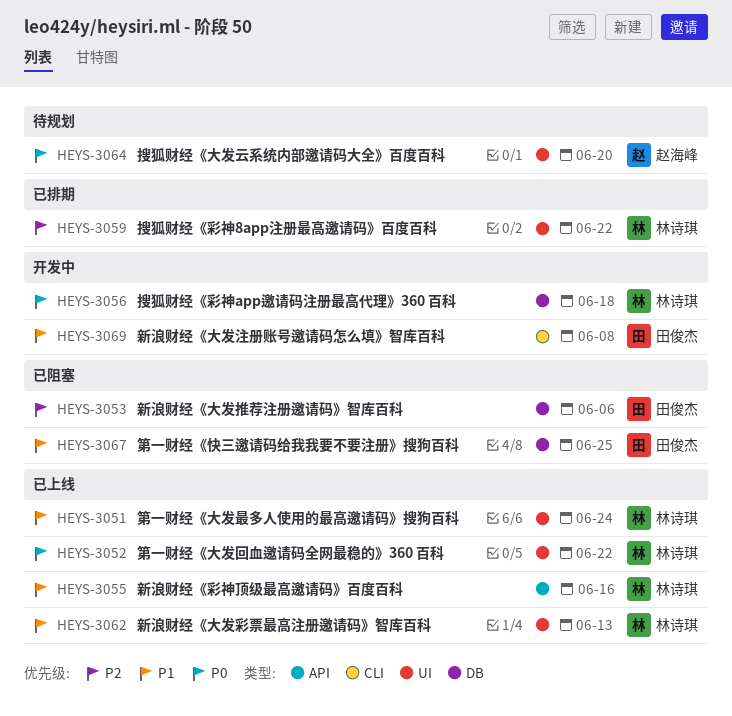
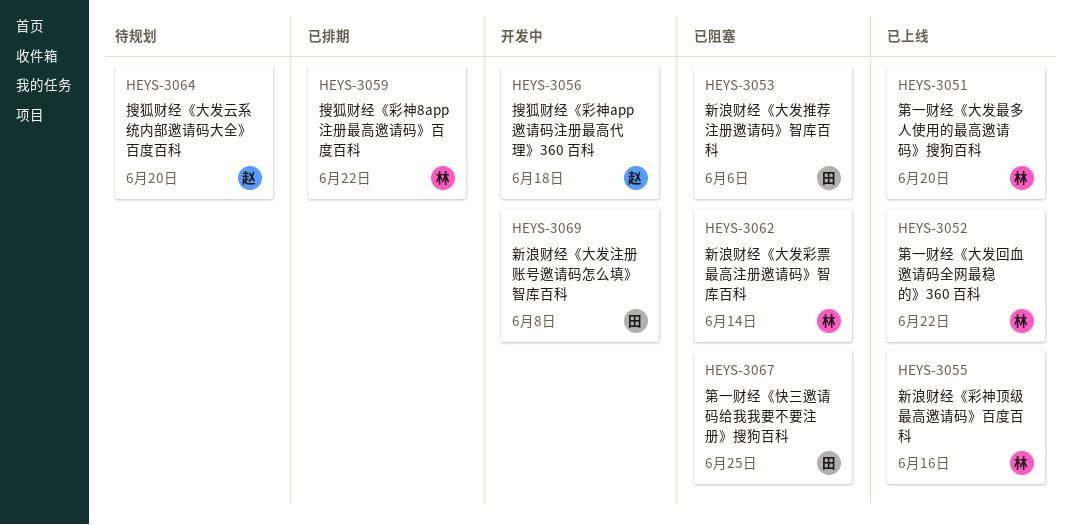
HEYS-3051, due: Jun 24 -> Jun 20
HEYS-3056, owner: 林诗琪 -> 赵海峰
HEYS-3062, status: 已上线 -> 已阻塞
HEYS-3062, due: Jun 13 -> Jun 14

